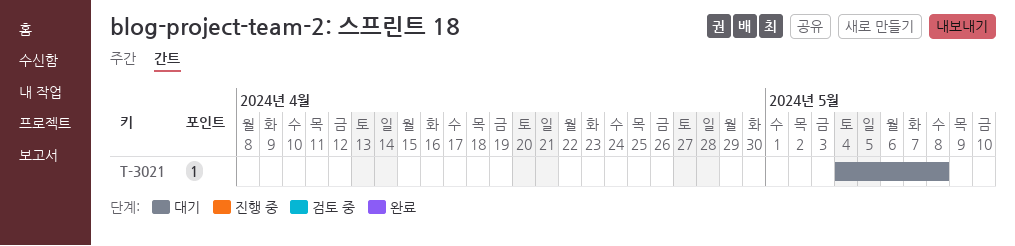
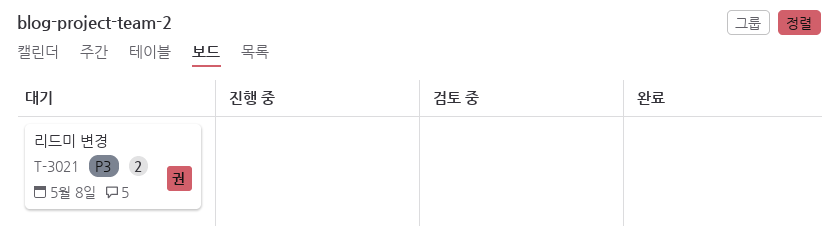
T-3021, estimate: 1 -> 2

